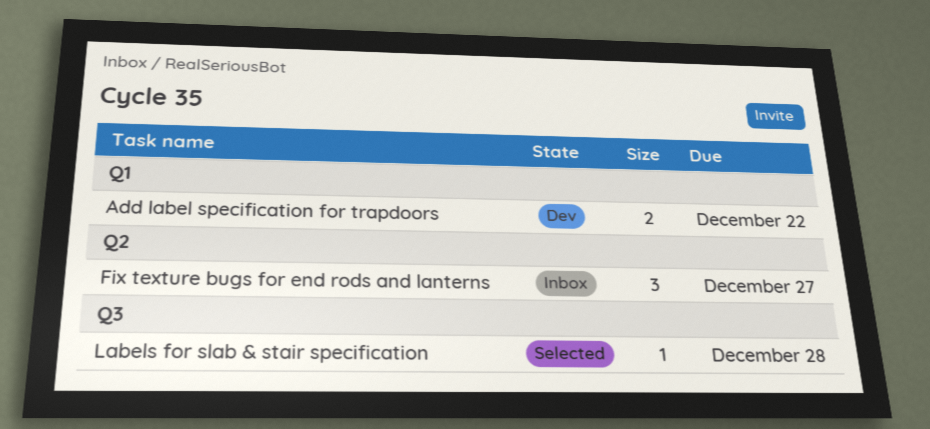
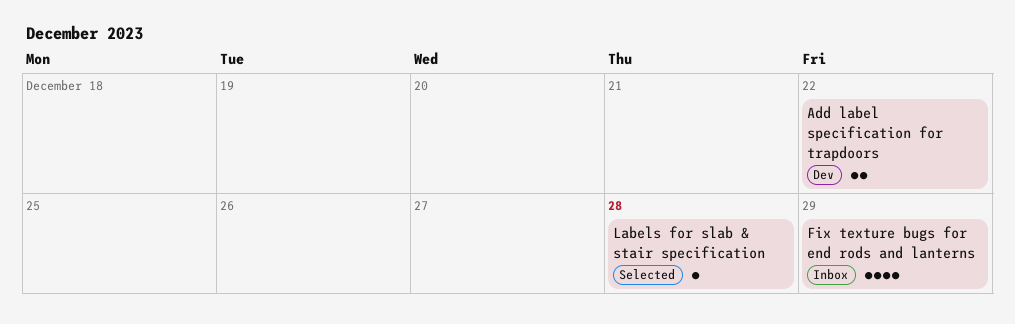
Fix texture bugs for end rods and lanterns, estimate: 3 -> 4
Fix texture bugs for end rods and lanterns, due: Dec 27 -> Dec 29

